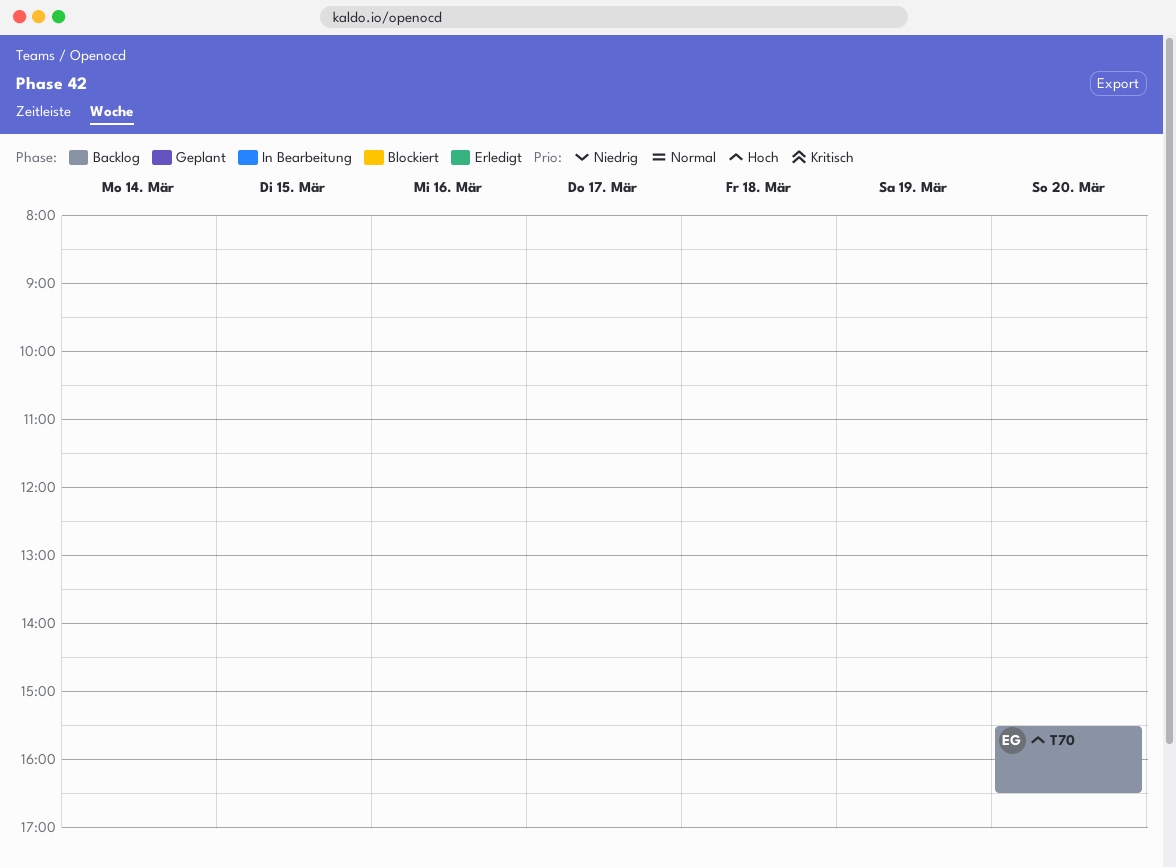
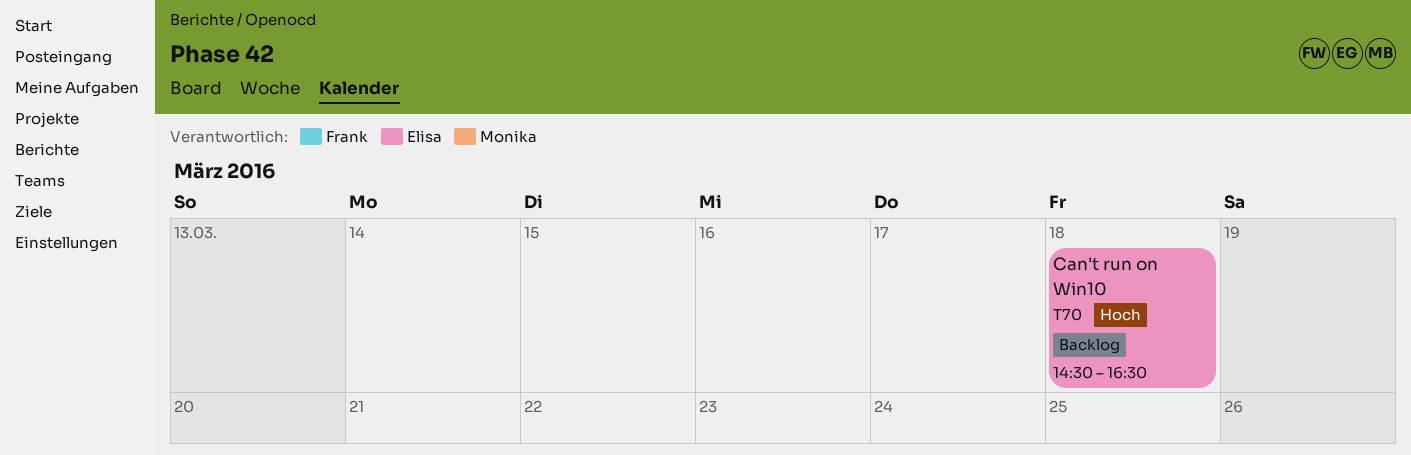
T70, day: Mar 20 -> Mar 18
T70, begins: 15:30 -> 14:30

